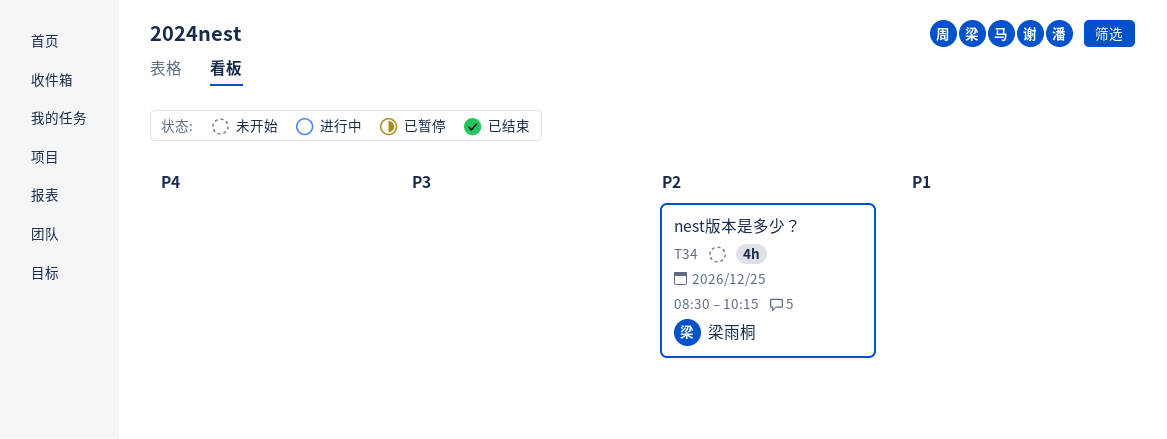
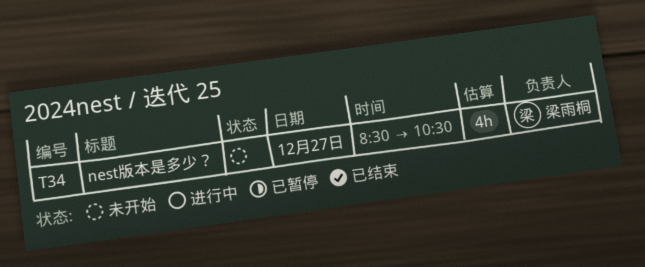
T34, day: Dec 25 -> Dec 27
T34, ends: 10:15 -> 10:30

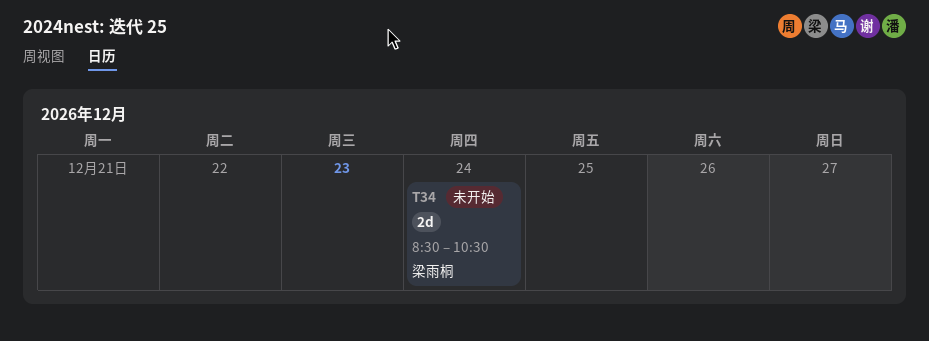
T34, estimate: 4h -> 2d
T34, day: Dec 27 -> Dec 24

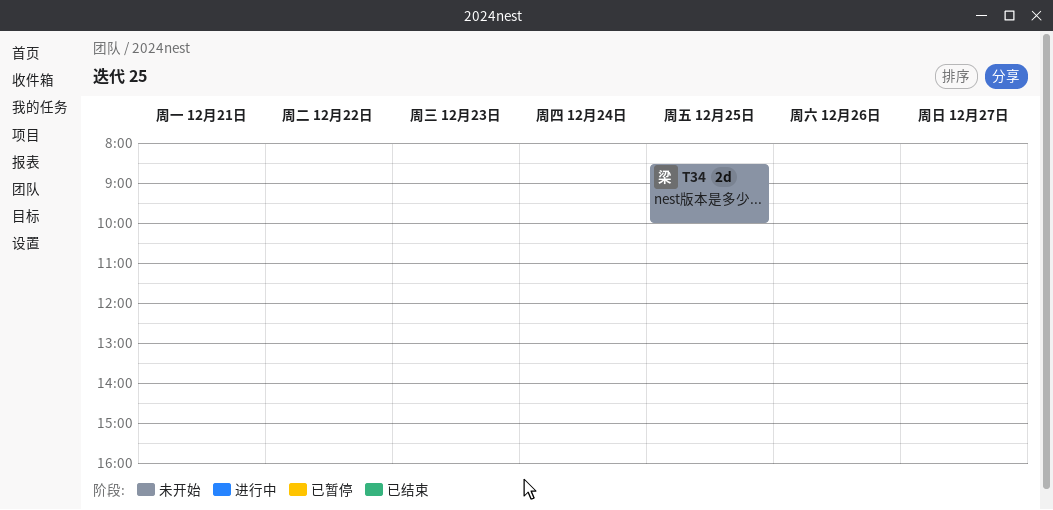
T34, day: Dec 24 -> Dec 25
T34, ends: 10:30 -> 10:00

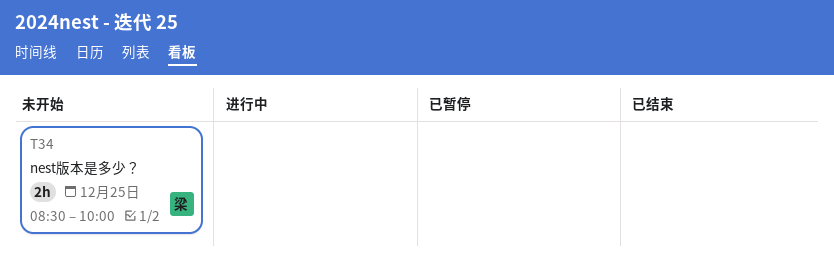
T34, estimate: 2d -> 2h

